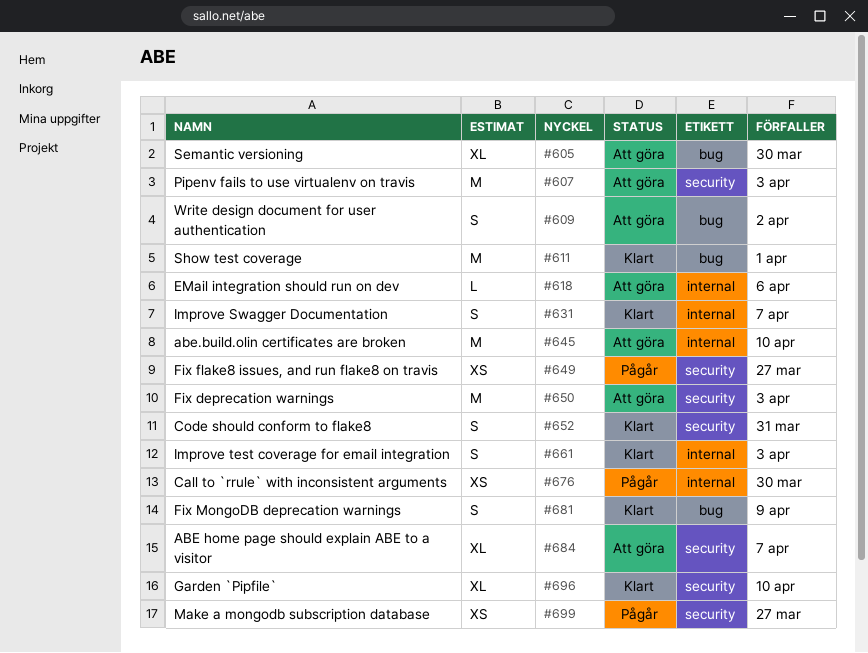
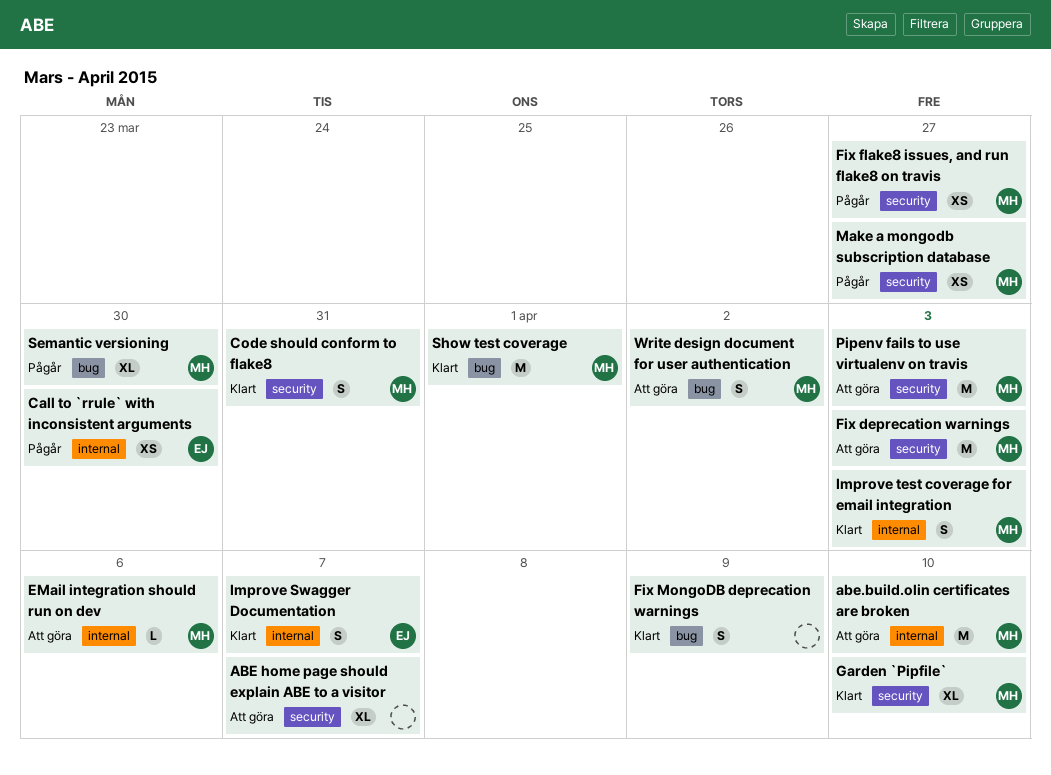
Semantic versioning, status: Att göra -> Pågår

